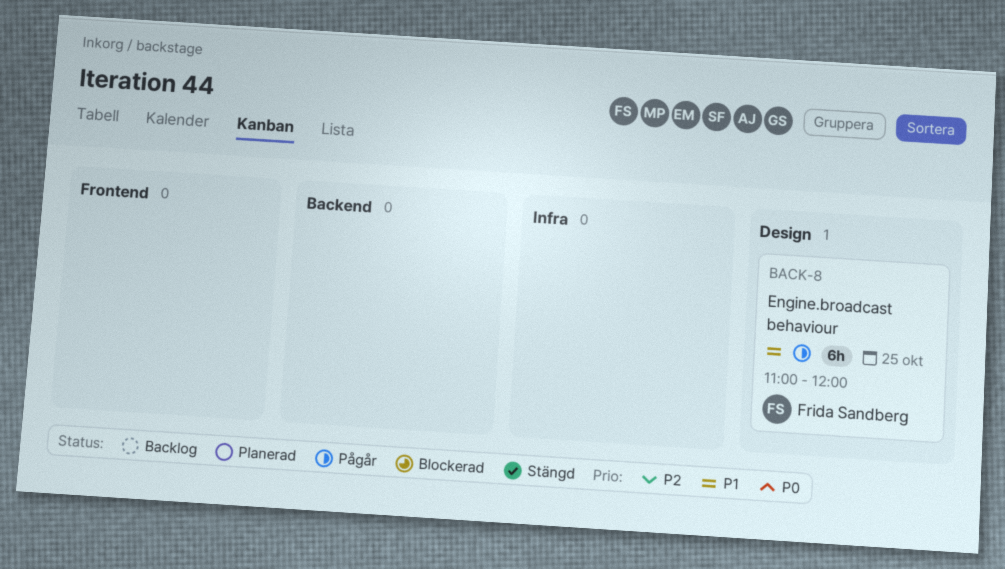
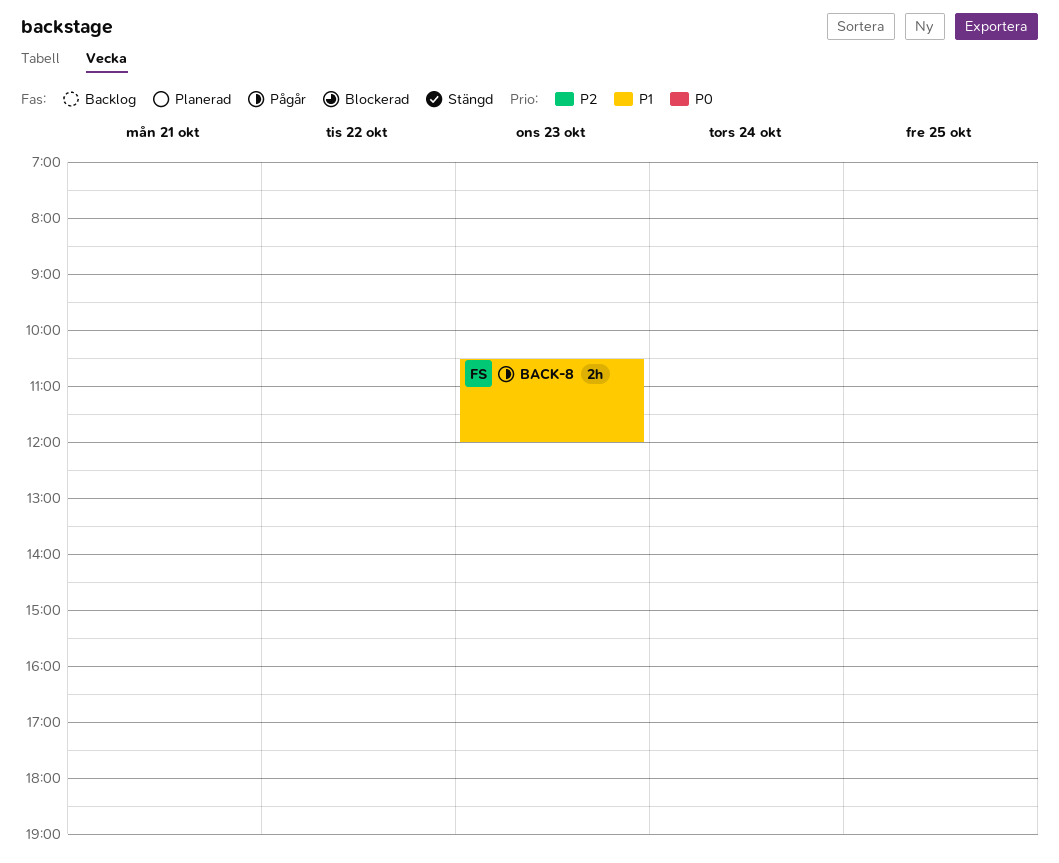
BACK-8, estimate: 6h -> 2h
BACK-8, day: Oct 25 -> Oct 23
BACK-8, begins: 11:00 -> 10:30

